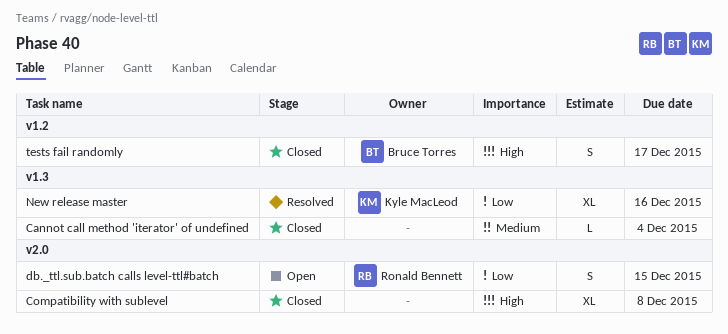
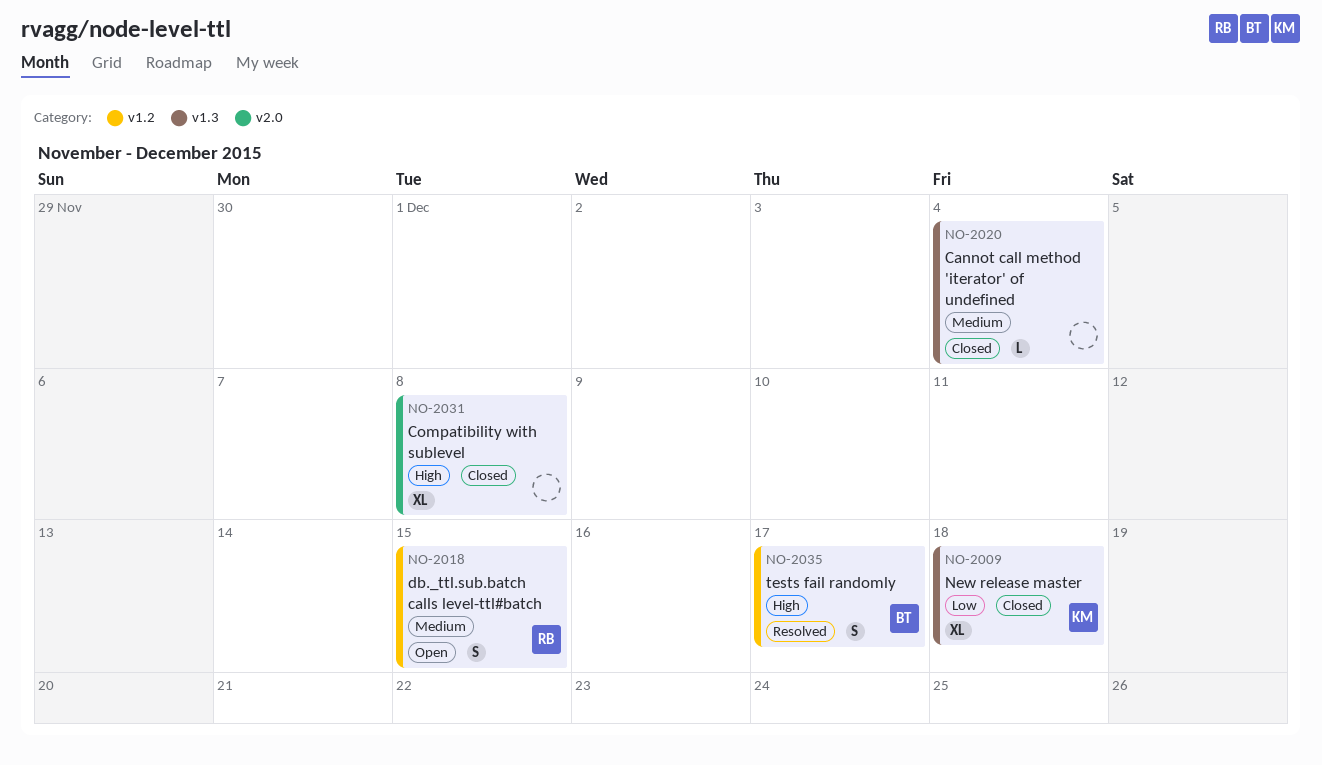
db._ttl.sub.batch calls level-ttl#batch, priority: Low -> Medium
db._ttl.sub.batch calls level-ttl#batch, label: v2.0 -> v1.2
New release master, status: Resolved -> Closed
New release master, due: Dec 16 -> Dec 18
tests fail randomly, status: Closed -> Resolved

